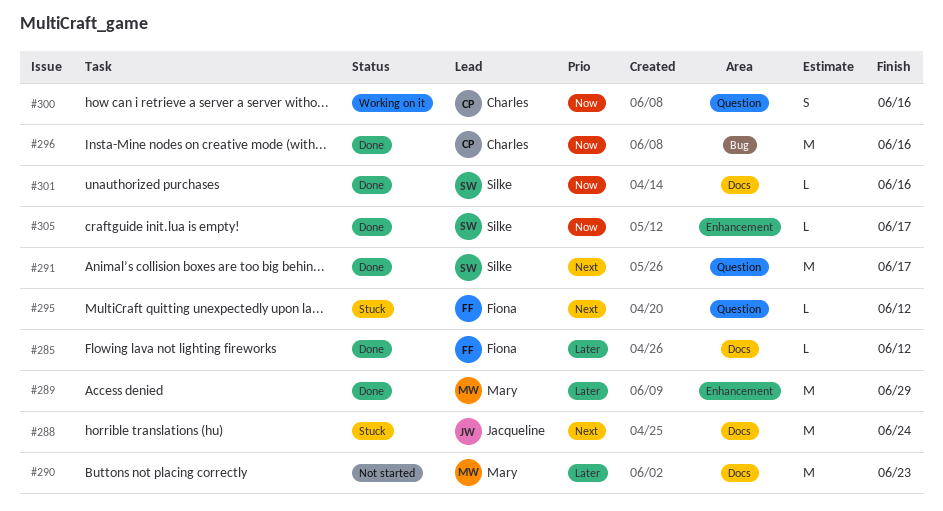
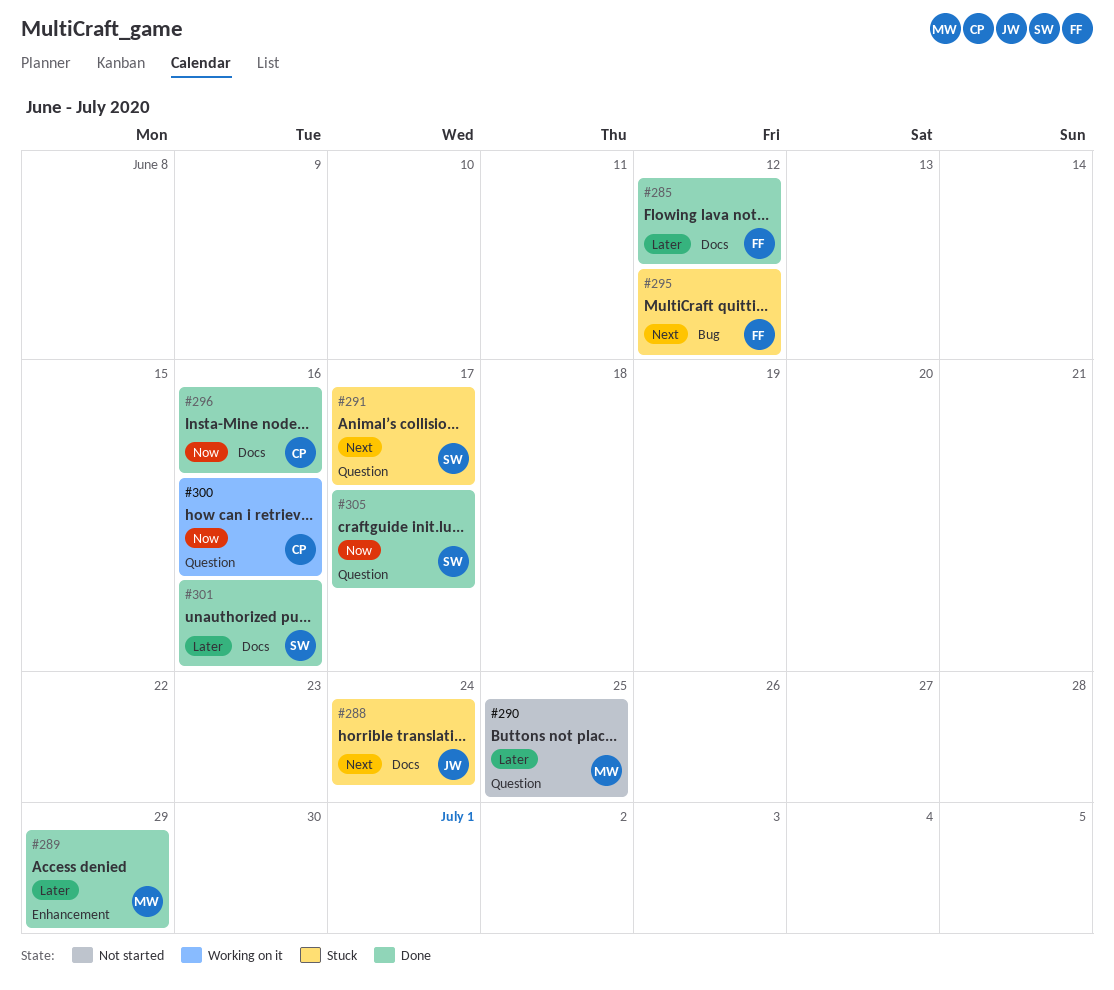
#290, label: Docs -> Question
#290, due: Jun 23 -> Jun 25
#291, status: Done -> Stuck
#295, label: Question -> Bug
#296, label: Bug -> Docs
#301, priority: Now -> Later
#305, label: Enhancement -> Question

